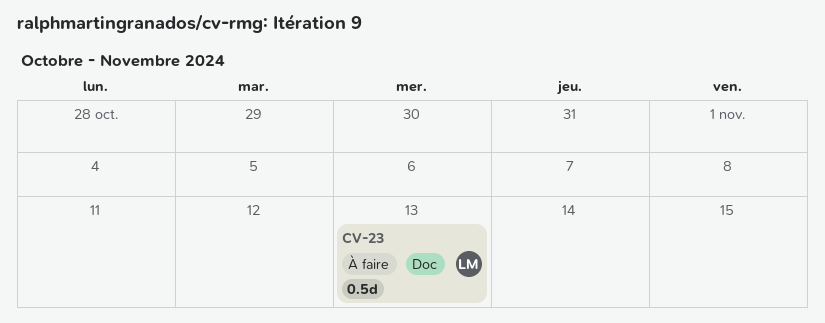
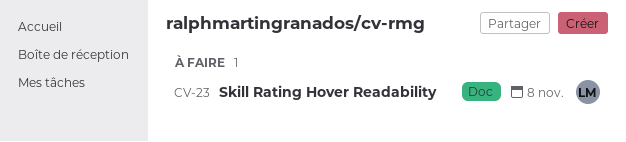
CV-23, due: Nov 13 -> Nov 8

